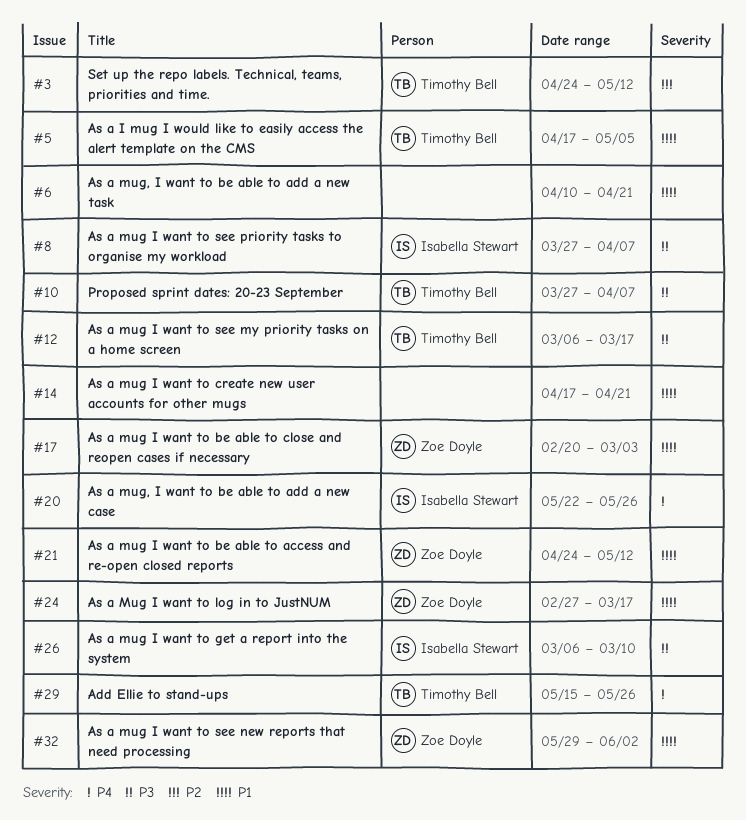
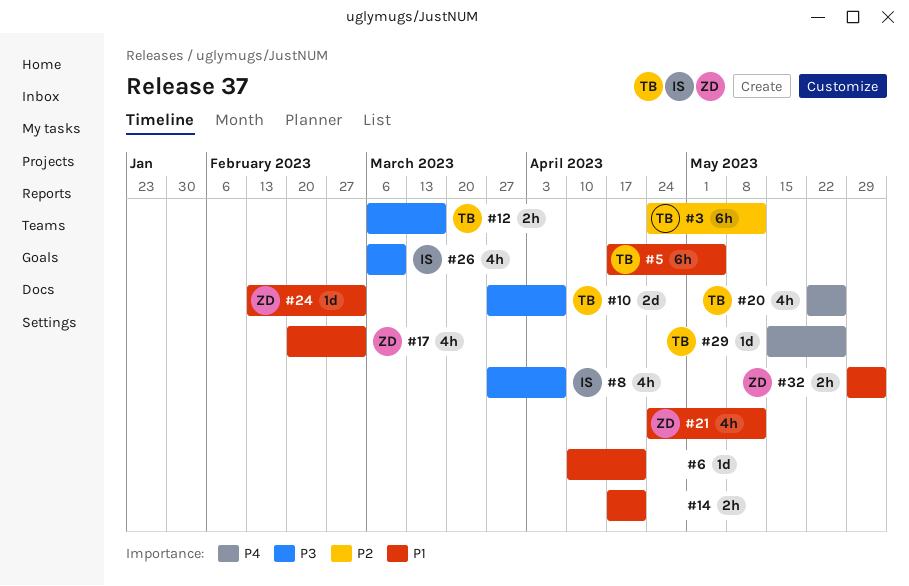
#20, owner: Isabella Stewart -> Timothy Bell
#24, start: Feb 27 -> Feb 13
#24, due: Mar 17 -> Mar 3

